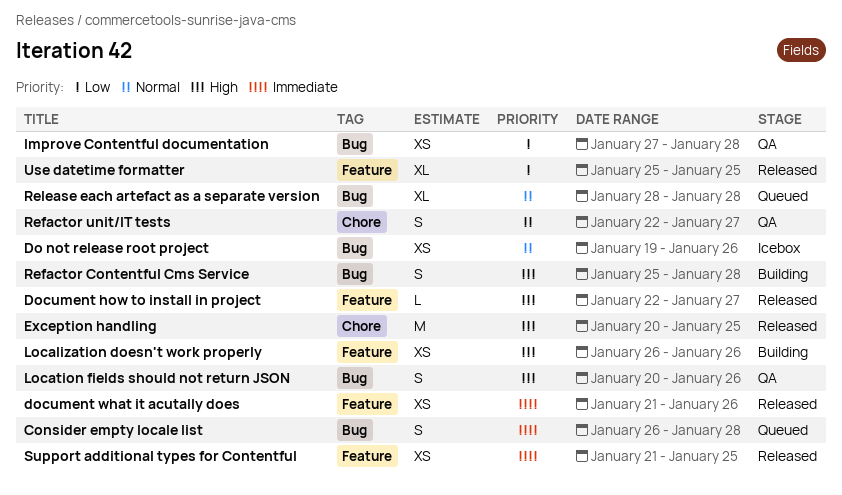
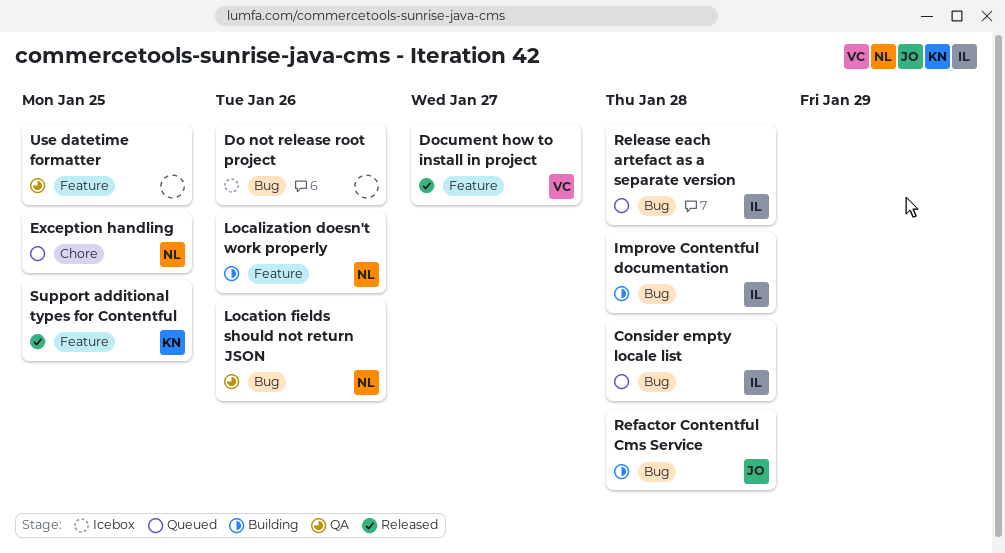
document what it acutally does: present -> none
Exception handling, status: Released -> Queued
Improve Contentful documentation, status: QA -> Building
Refactor unit/IT tests: present -> none
Use datetime formatter, status: Released -> QA

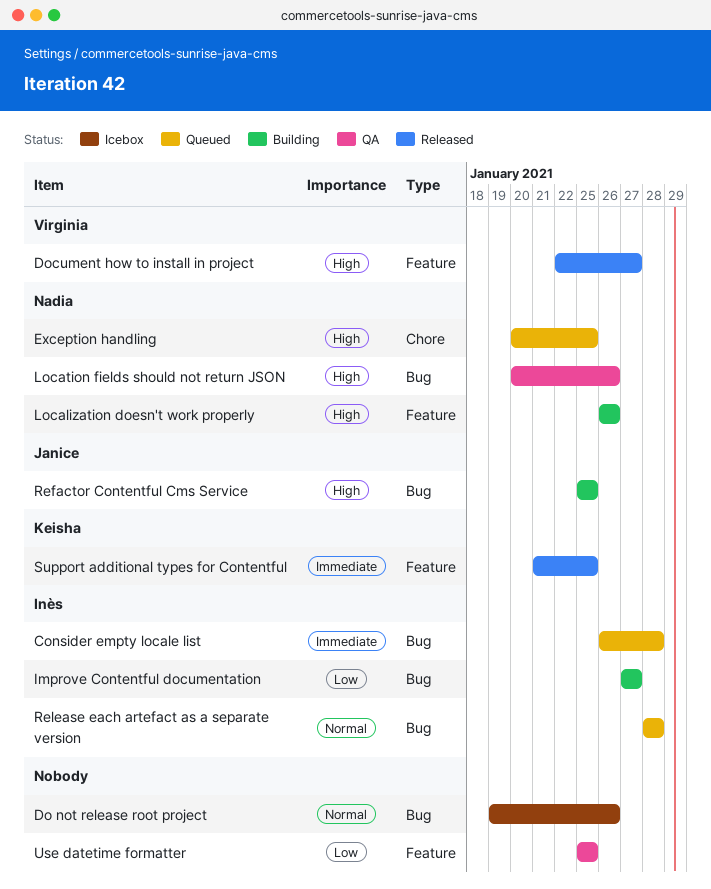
Improve Contentful documentation, due: Jan 28 -> Jan 27
Refactor Contentful Cms Service, due: Jan 28 -> Jan 25

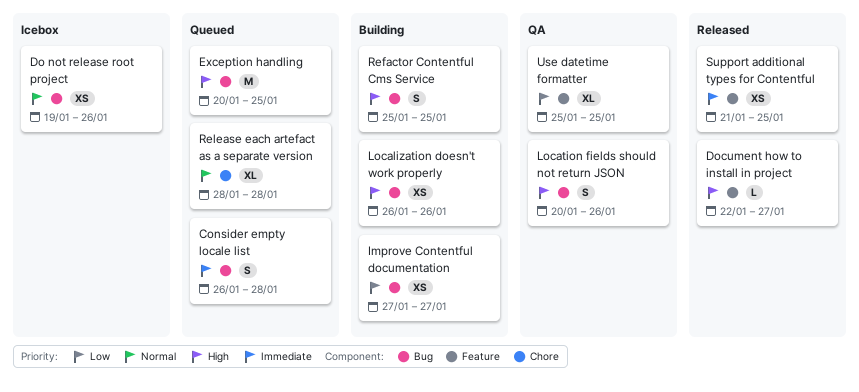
Exception handling, label: Chore -> Bug
Localization doesn't work properly, label: Feature -> Bug
Release each artefact as a separate version, label: Bug -> Chore

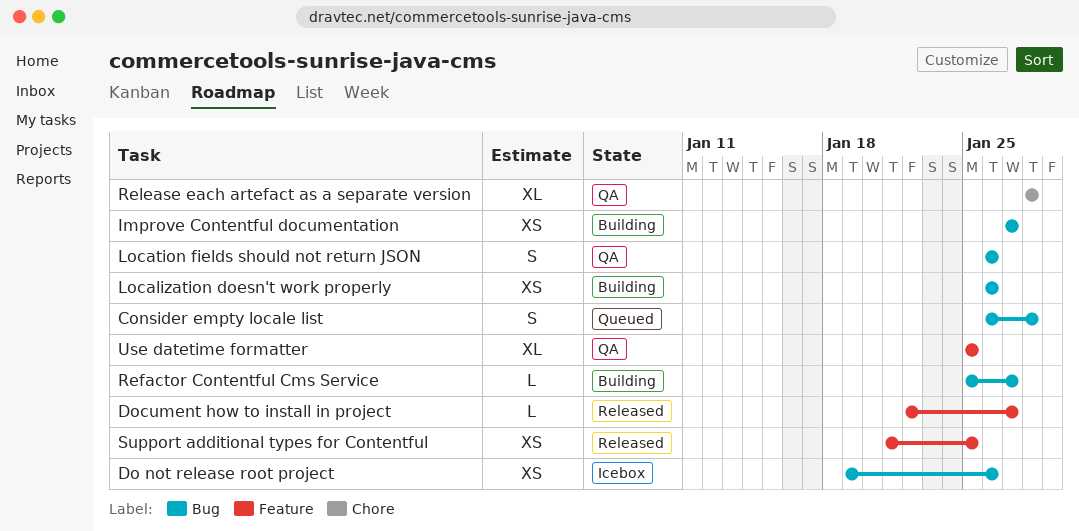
Exception handling: present -> none
Location fields should not return JSON, start: Jan 20 -> Jan 26
Refactor Contentful Cms Service, estimate: S -> L
Refactor Contentful Cms Service, due: Jan 25 -> Jan 27
Release each artefact as a separate version, status: Queued -> QA

